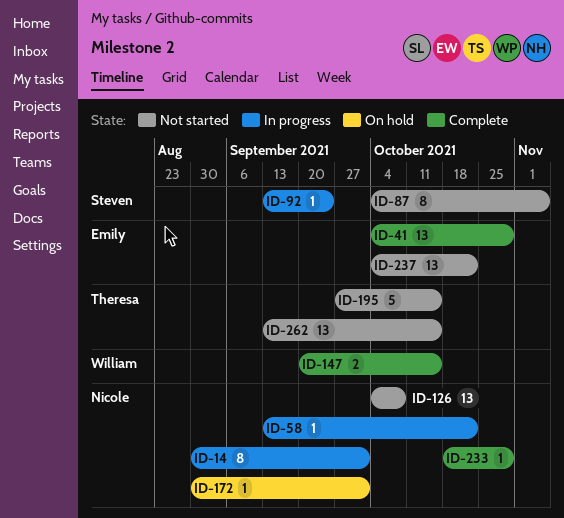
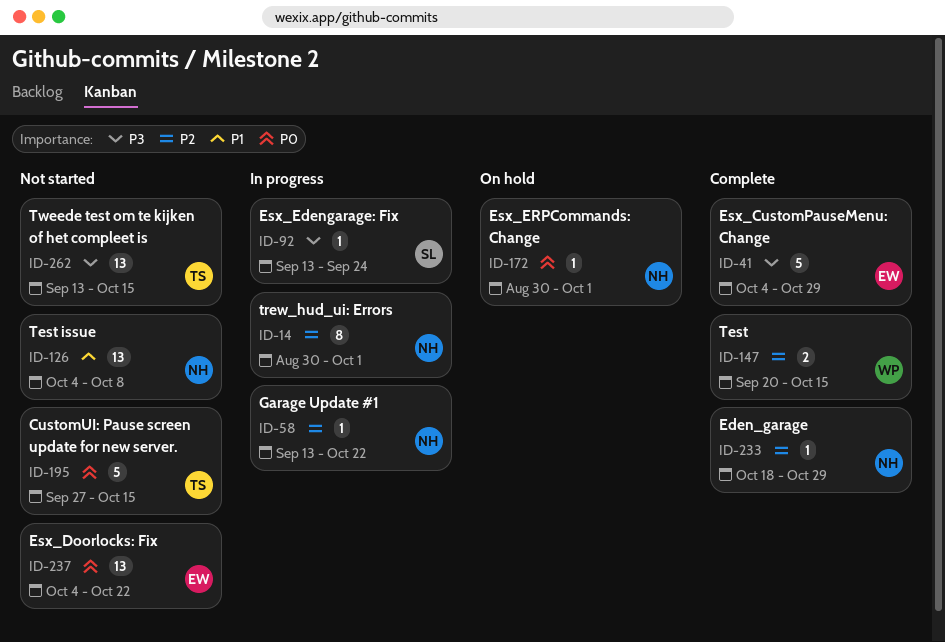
ID-41, estimate: 13 -> 5
ID-87: present -> none

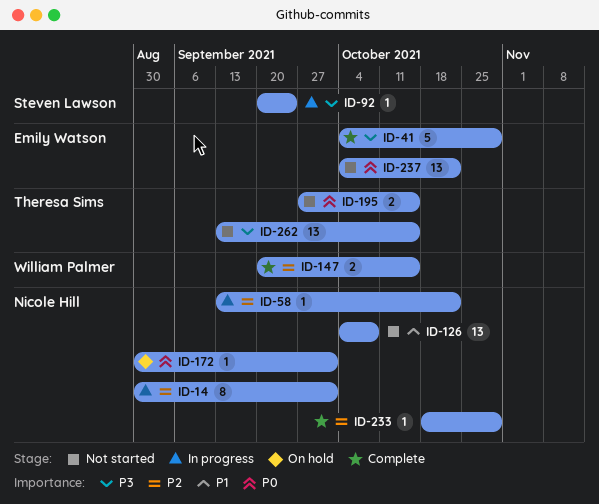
ID-92, start: Sep 13 -> Sep 20
ID-195, estimate: 5 -> 2

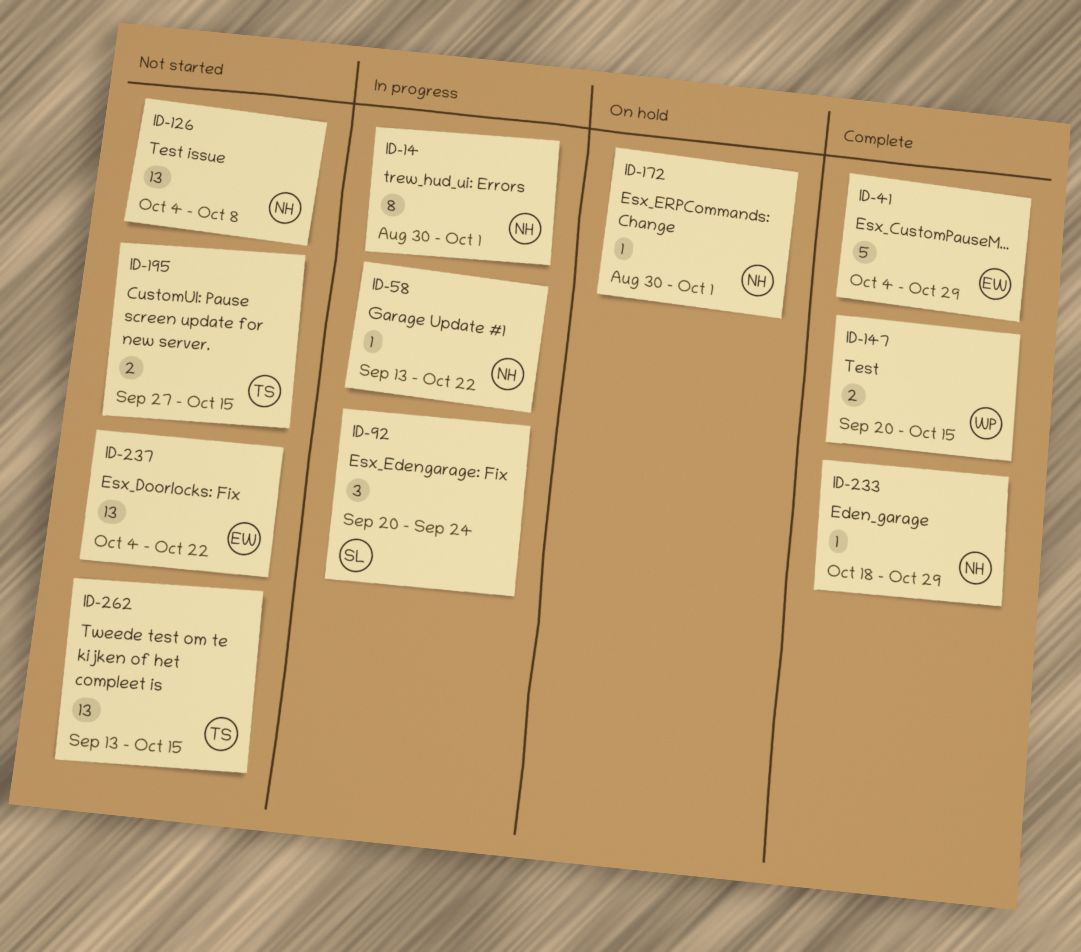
ID-92, estimate: 1 -> 3

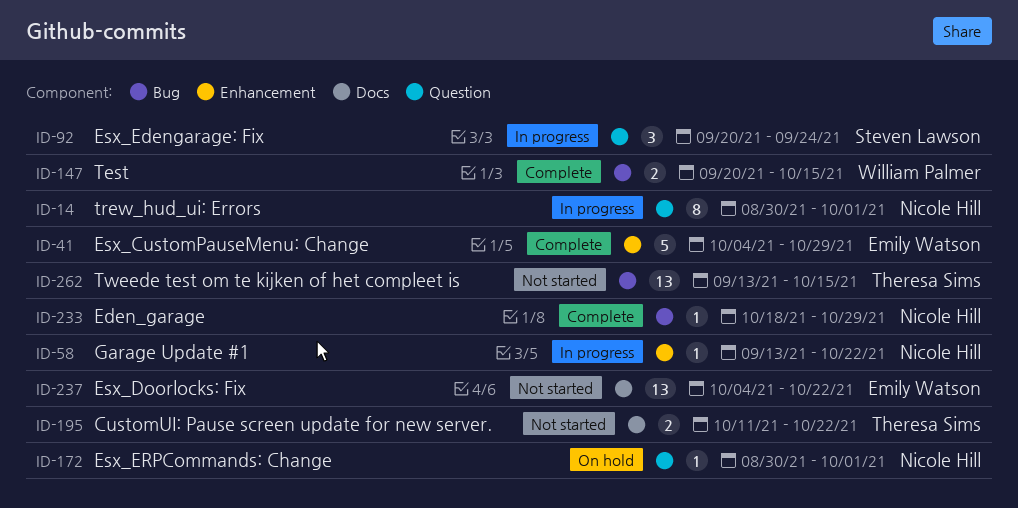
ID-126: present -> none
ID-195, start: Sep 27 -> Oct 11
ID-195, due: Oct 15 -> Oct 22

